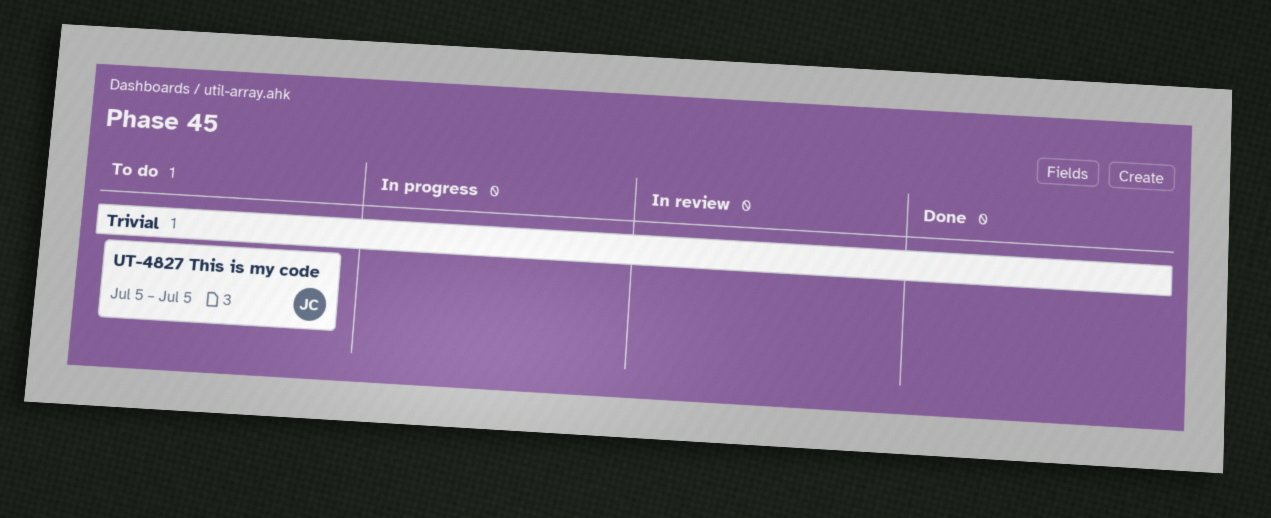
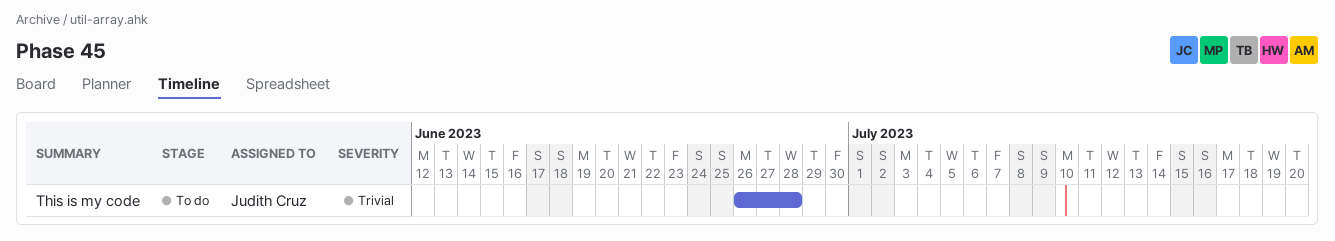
This is my code, start: Jul 5 -> Jun 26
This is my code, due: Jul 5 -> Jun 28

